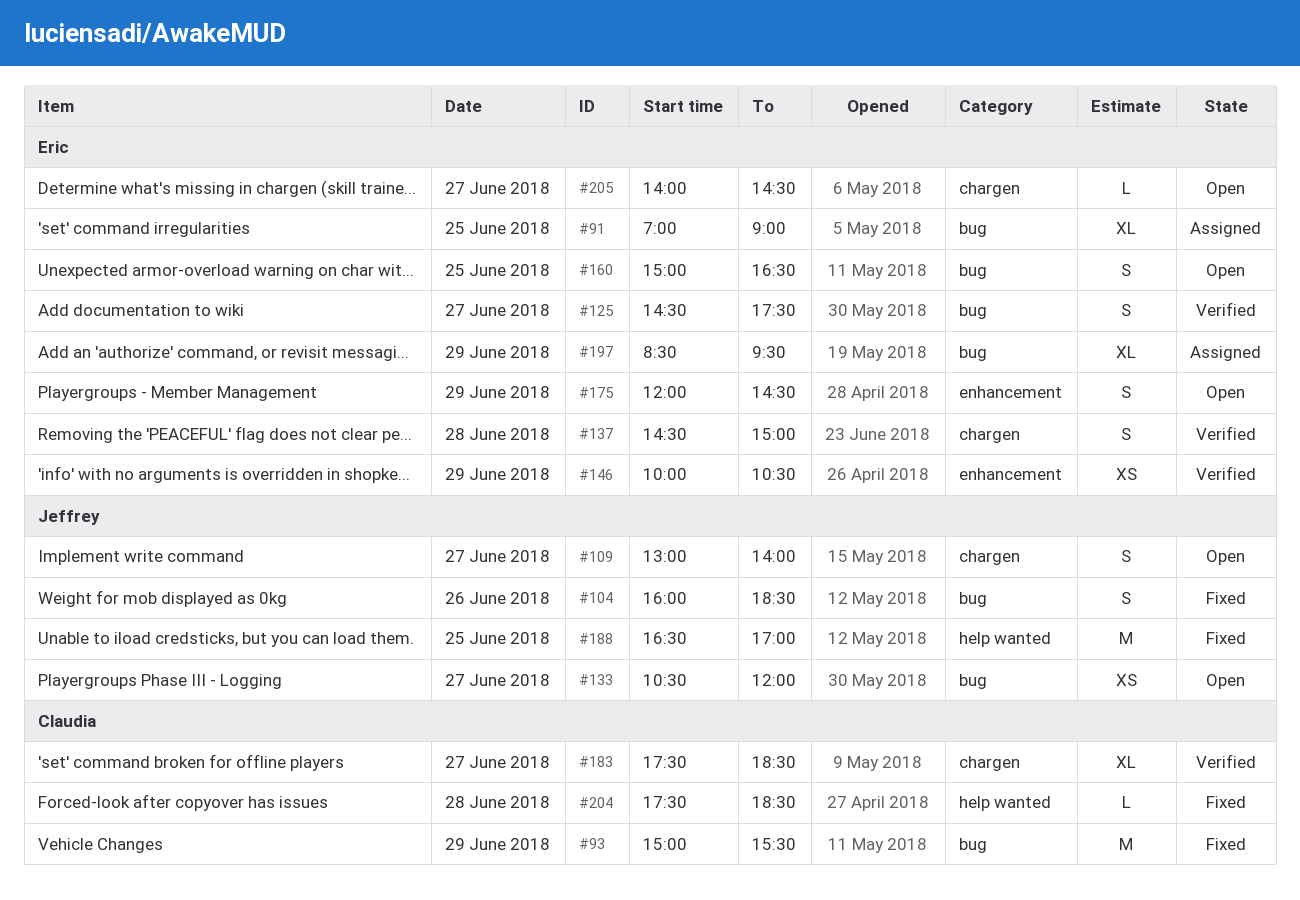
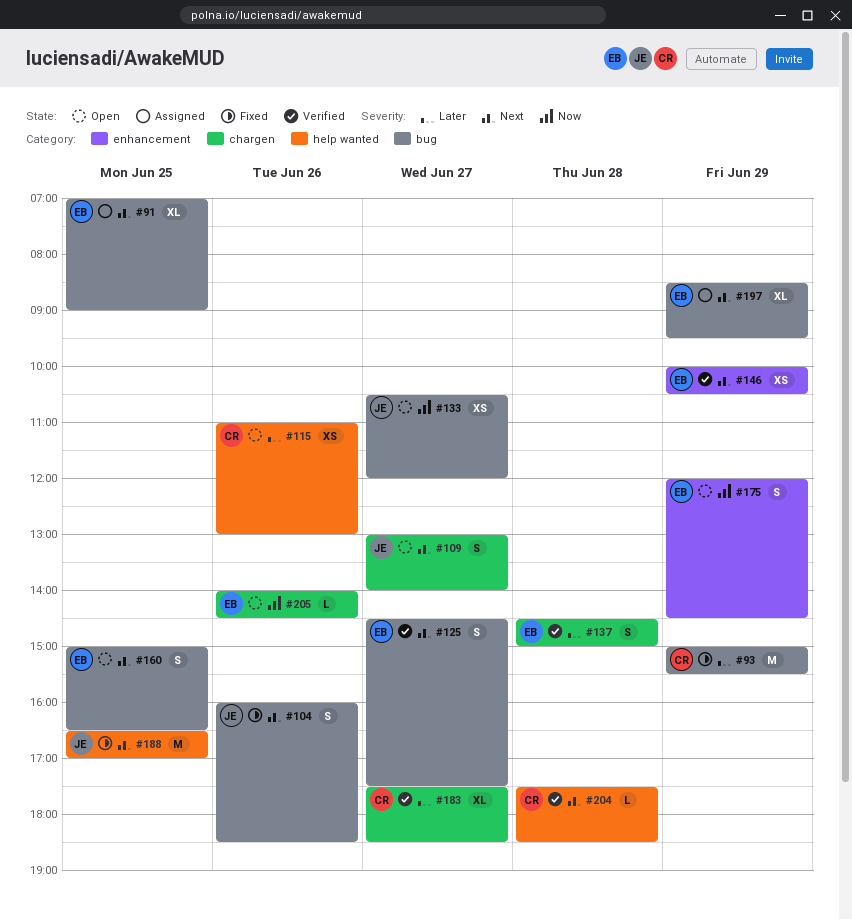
#115: none -> present
#204, status: Fixed -> Verified
#205, day: Jun 27 -> Jun 26

